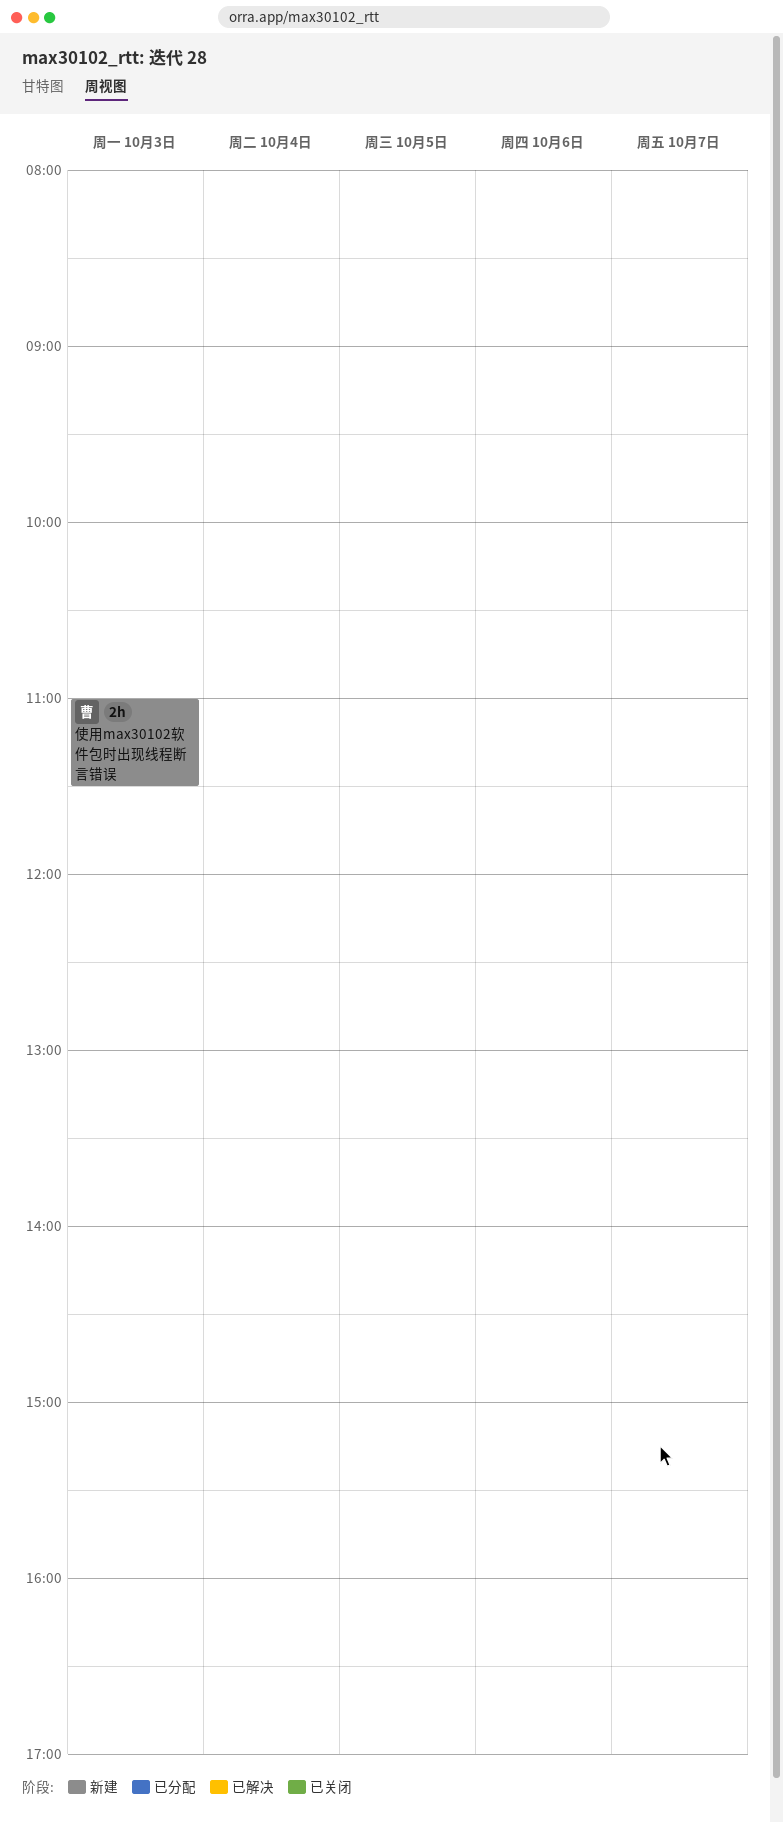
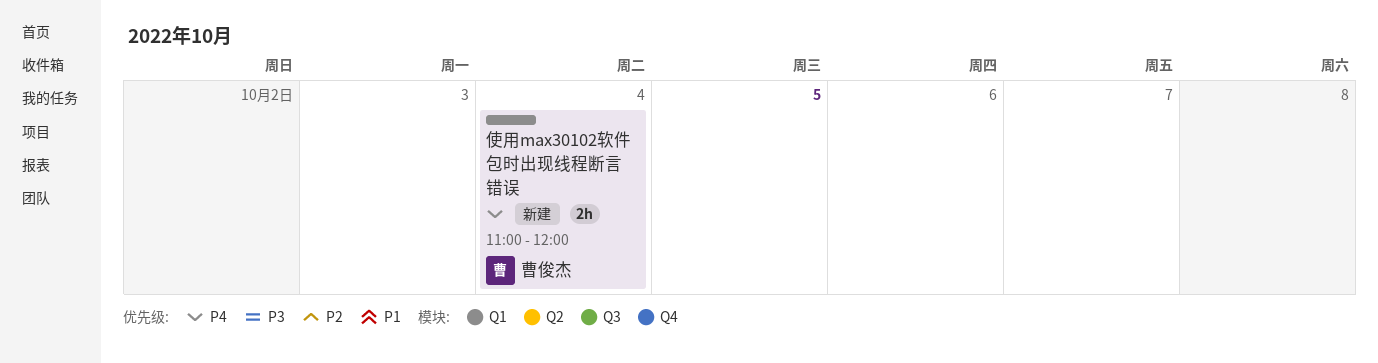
使用max30102软件包时出现线程断言错误, day: Oct 3 -> Oct 4
使用max30102软件包时出现线程断言错误, ends: 11:30 -> 12:00

